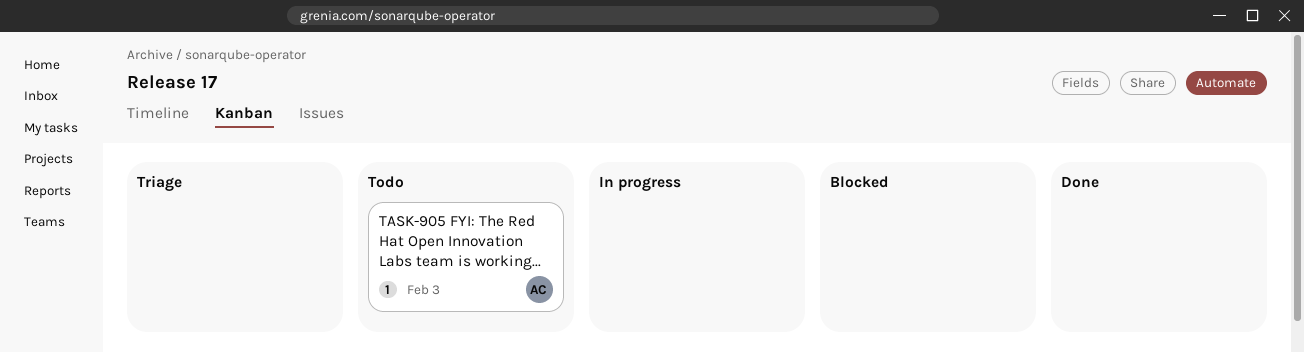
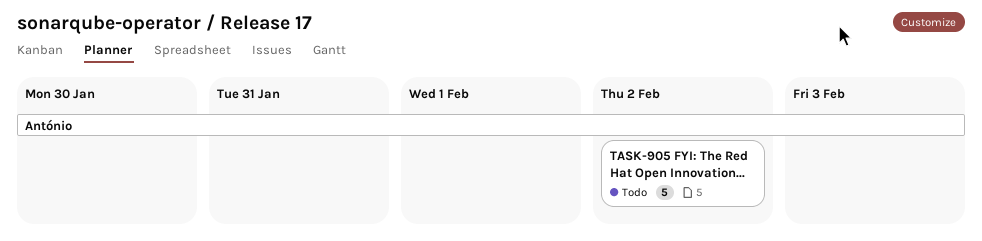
TASK-905, estimate: 1 -> 5
TASK-905, due: Feb 3 -> Feb 2

